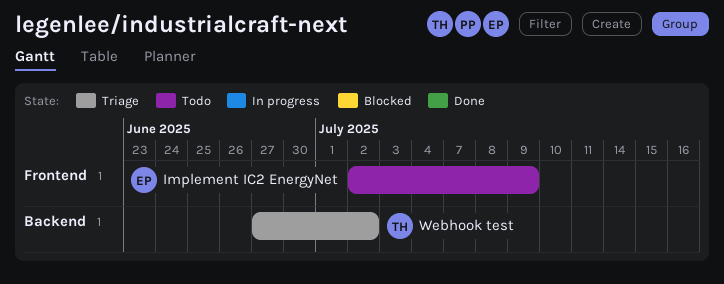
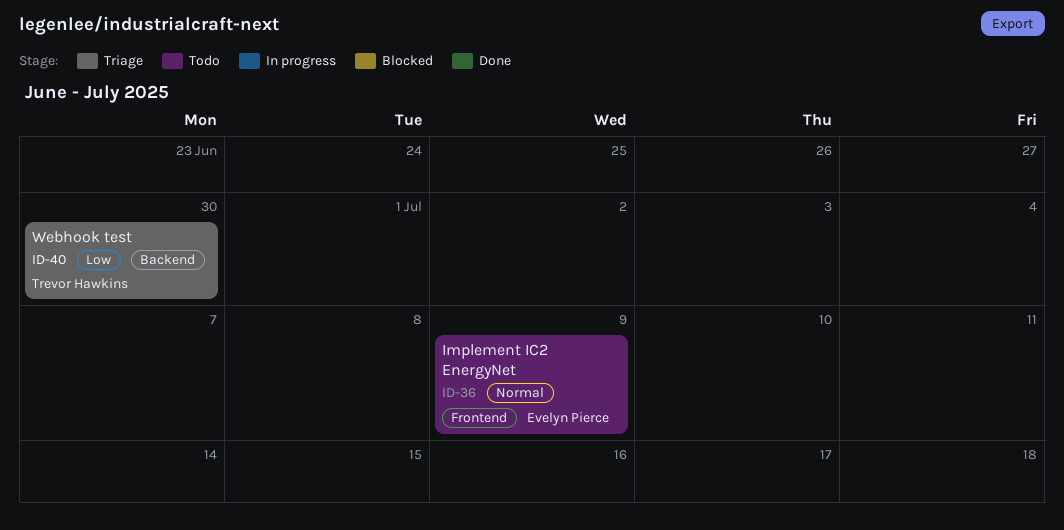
Webhook test, due: Jul 2 -> Jun 30

